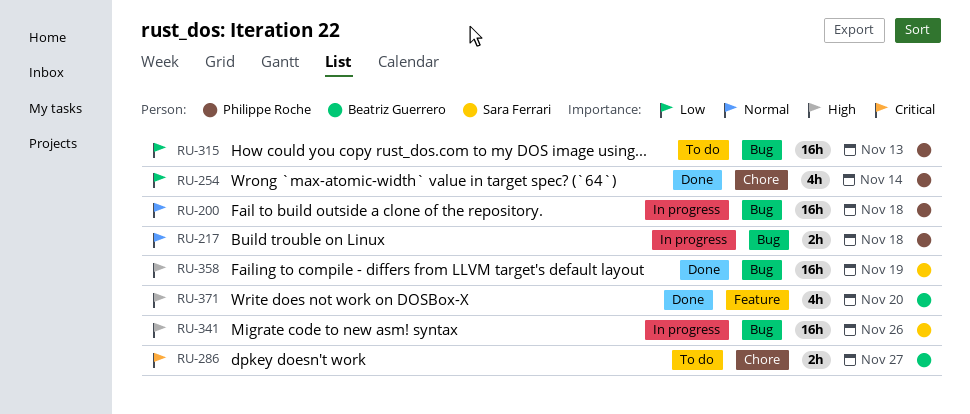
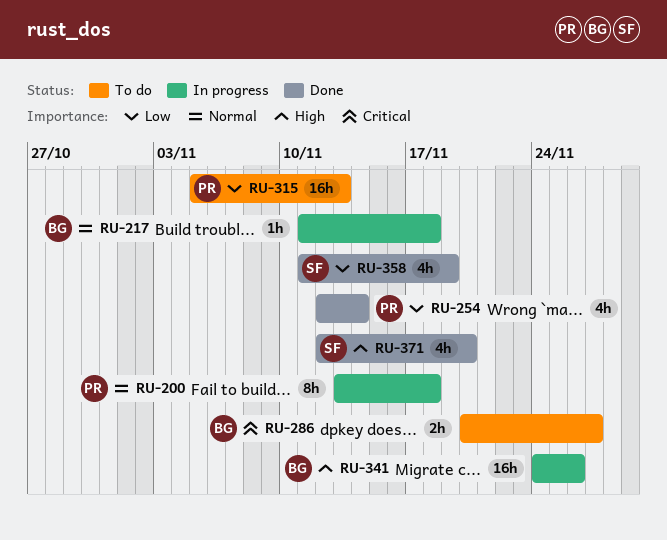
RU-200, estimate: 16h -> 8h
RU-217, owner: Philippe Roche -> Beatriz Guerrero
RU-217, estimate: 2h -> 1h
RU-341, owner: Sara Ferrari -> Beatriz Guerrero
RU-358, priority: High -> Low
RU-358, estimate: 16h -> 4h
RU-371, owner: Beatriz Guerrero -> Sara Ferrari

